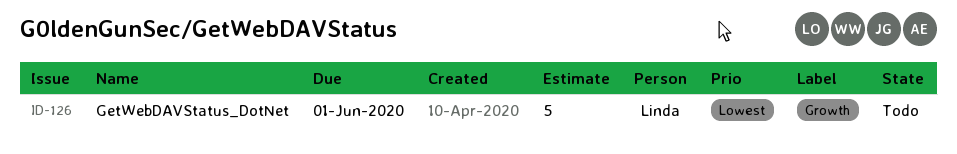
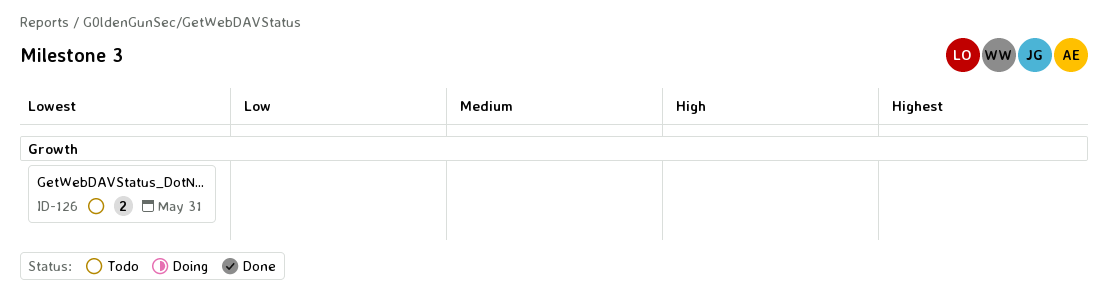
ID-126, estimate: 5 -> 2
ID-126, due: Jun 1 -> May 31

